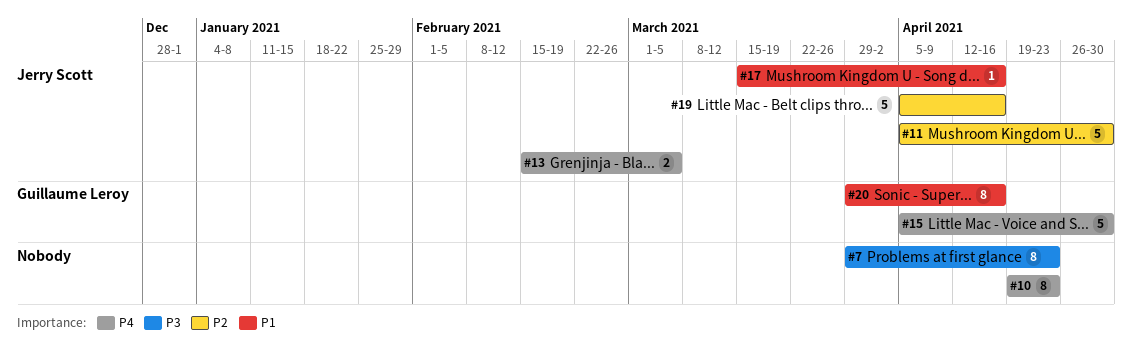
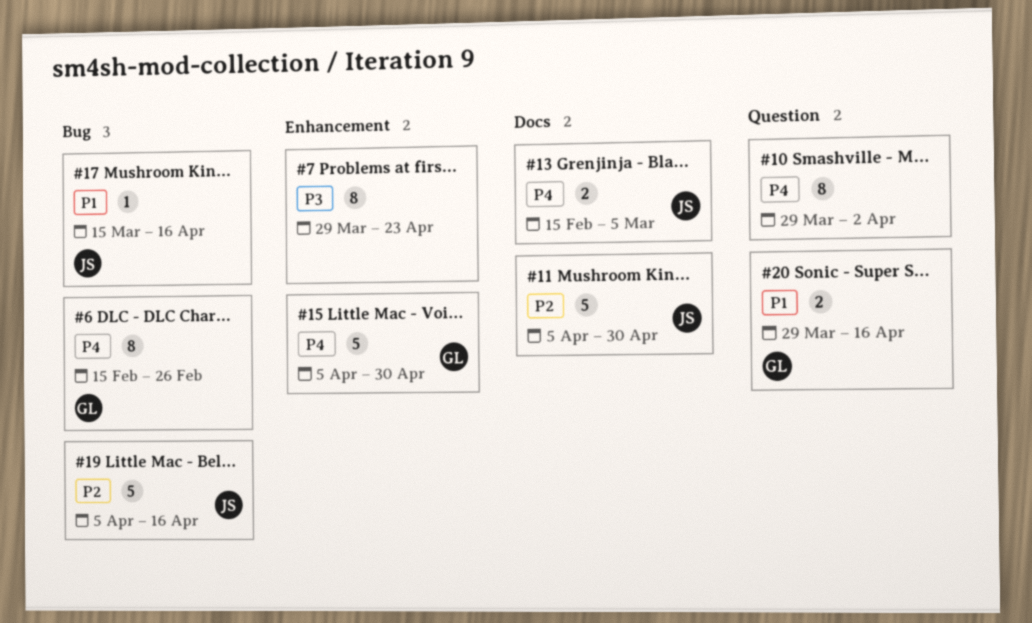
#6: none -> present
#10, start: Apr 19 -> Mar 29
#10, due: Apr 23 -> Apr 2
#20, estimate: 8 -> 2

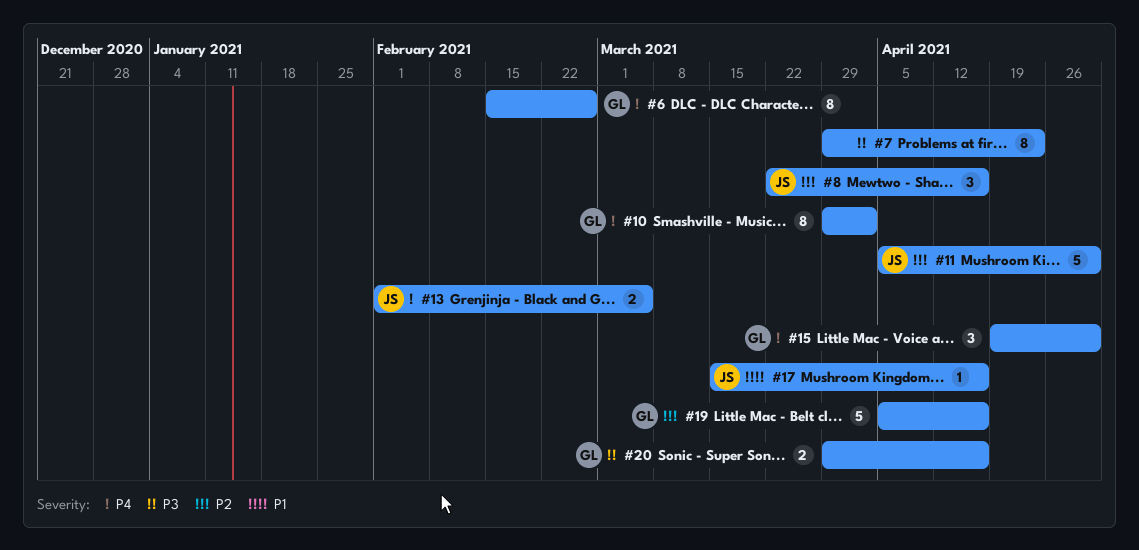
#8: none -> present
#10, owner: none -> GL
#13, start: Feb 15 -> Feb 1
#15, estimate: 5 -> 3
#15, start: Apr 5 -> Apr 19
#19, owner: JS -> GL
#20, priority: P1 -> P3

